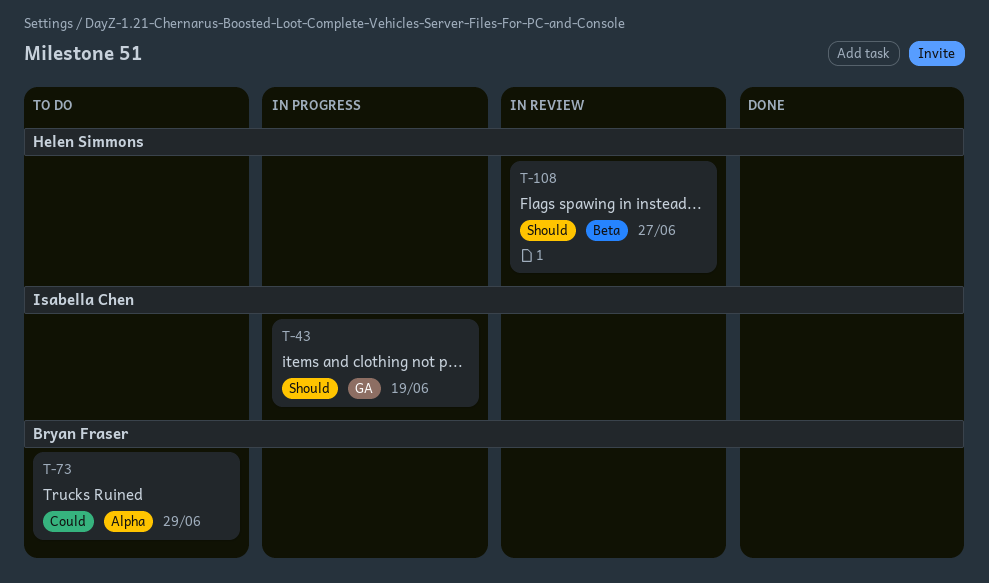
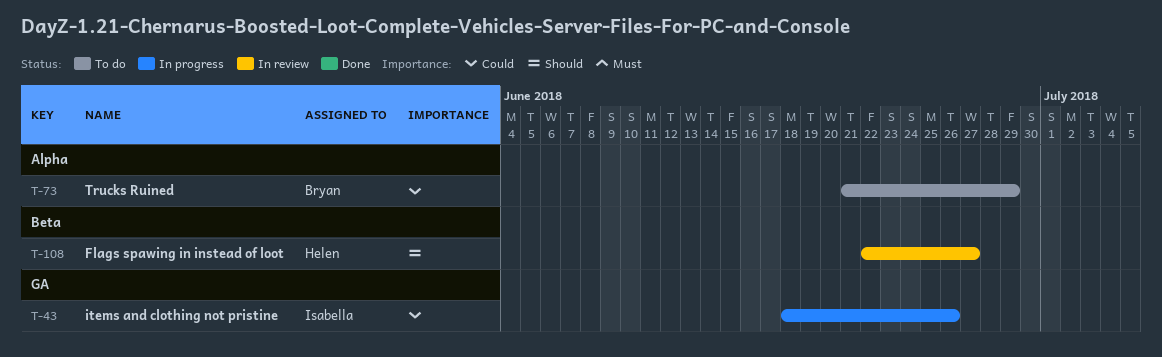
T-43, priority: Should -> Could
T-43, due: Jun 19 -> Jun 26

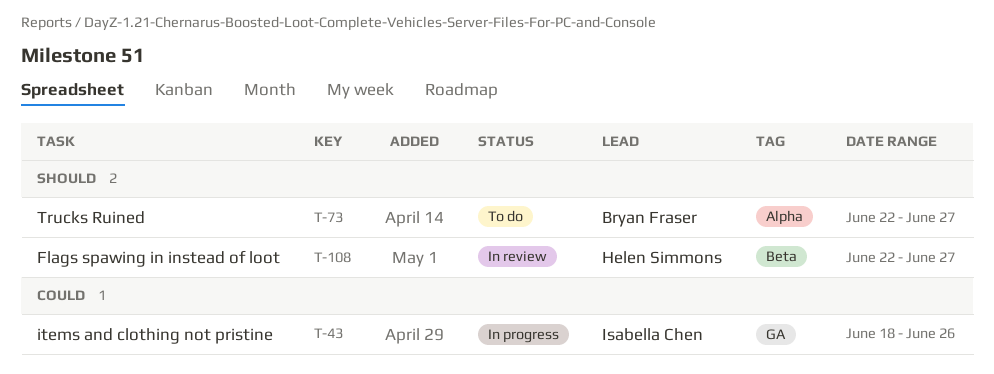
T-73, priority: Could -> Should
T-73, start: Jun 21 -> Jun 22
T-73, due: Jun 29 -> Jun 27

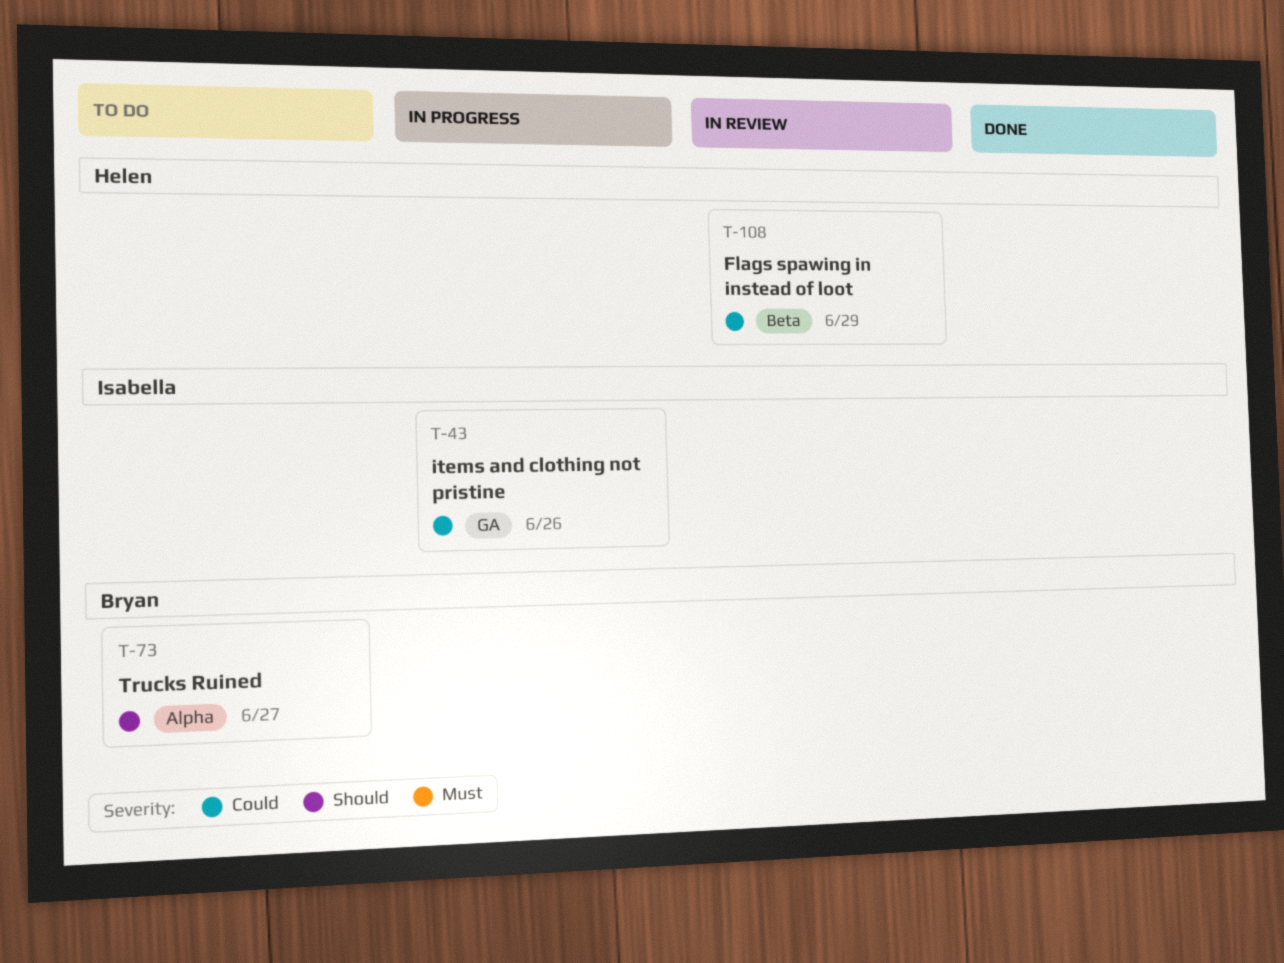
T-108, priority: Should -> Could
T-108, due: Jun 27 -> Jun 29

